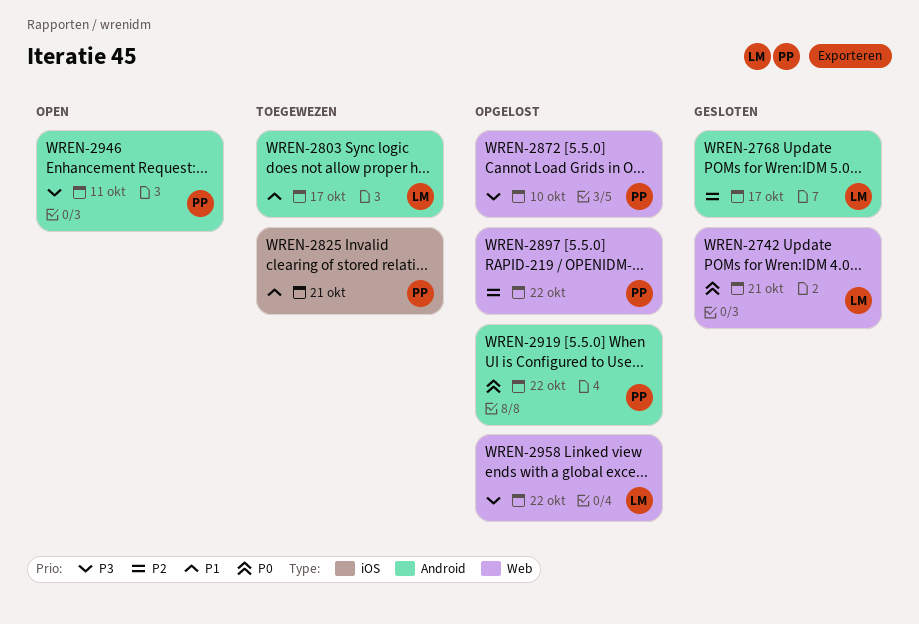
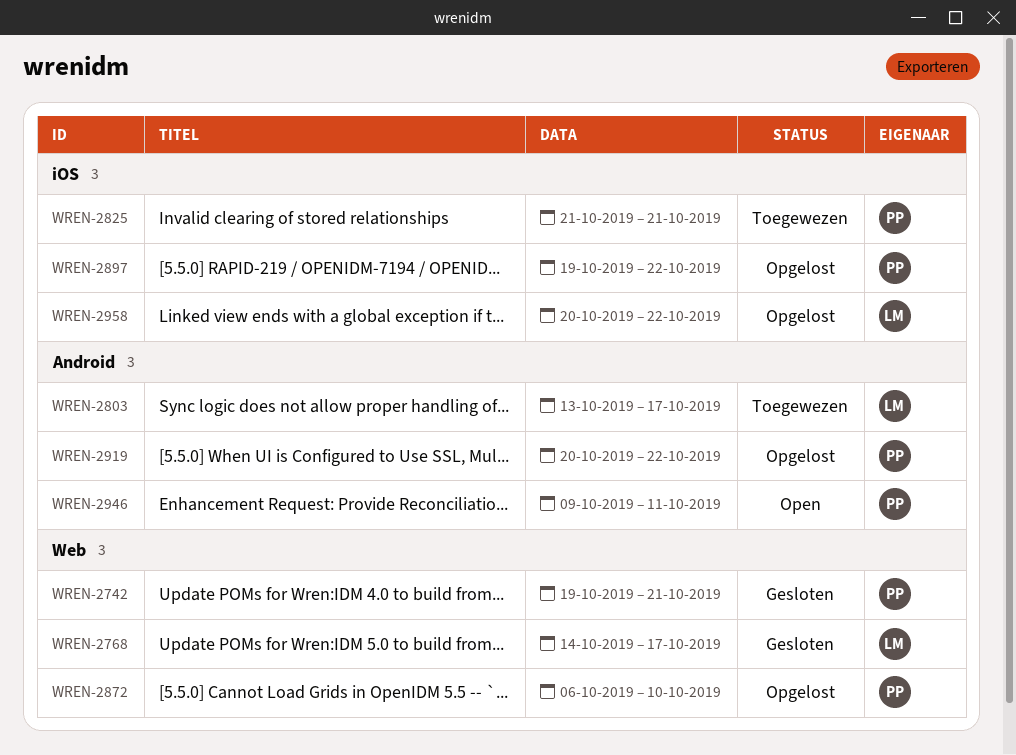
WREN-2742, owner: LM -> PP
WREN-2768, label: Android -> Web
WREN-2897, label: Web -> iOS
WREN-2958, label: Web -> iOS

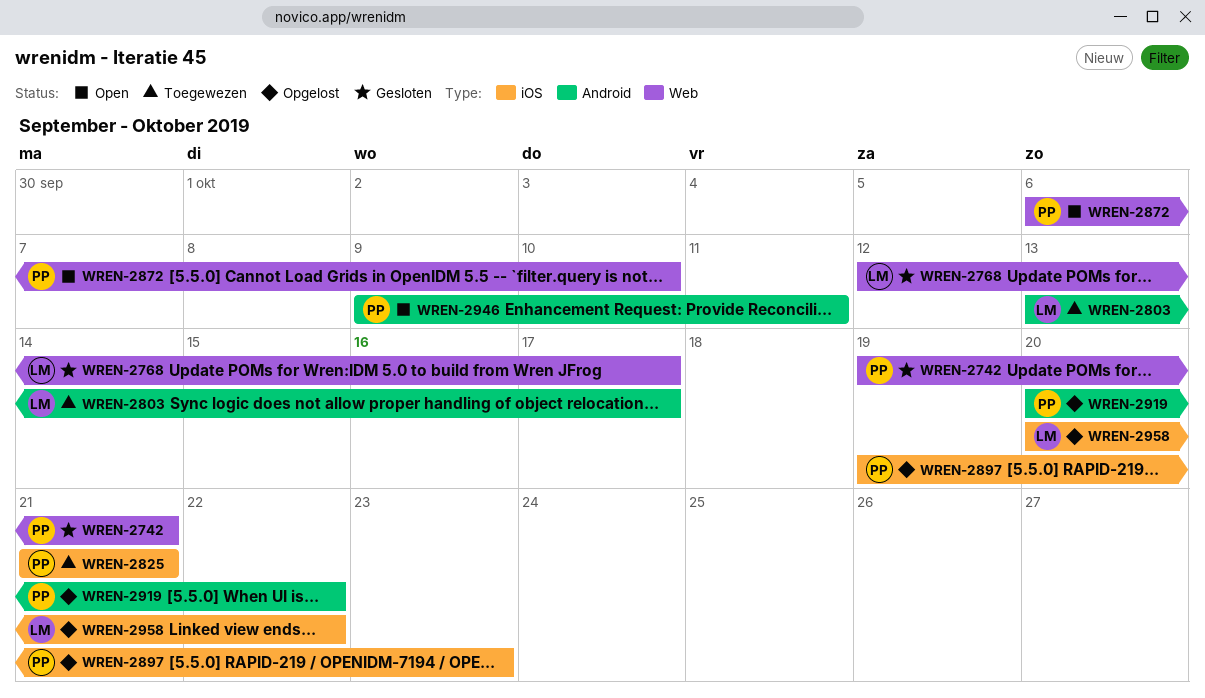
WREN-2768, start: Oct 14 -> Oct 12
WREN-2872, status: Opgelost -> Open
WREN-2897, due: Oct 22 -> Oct 23

